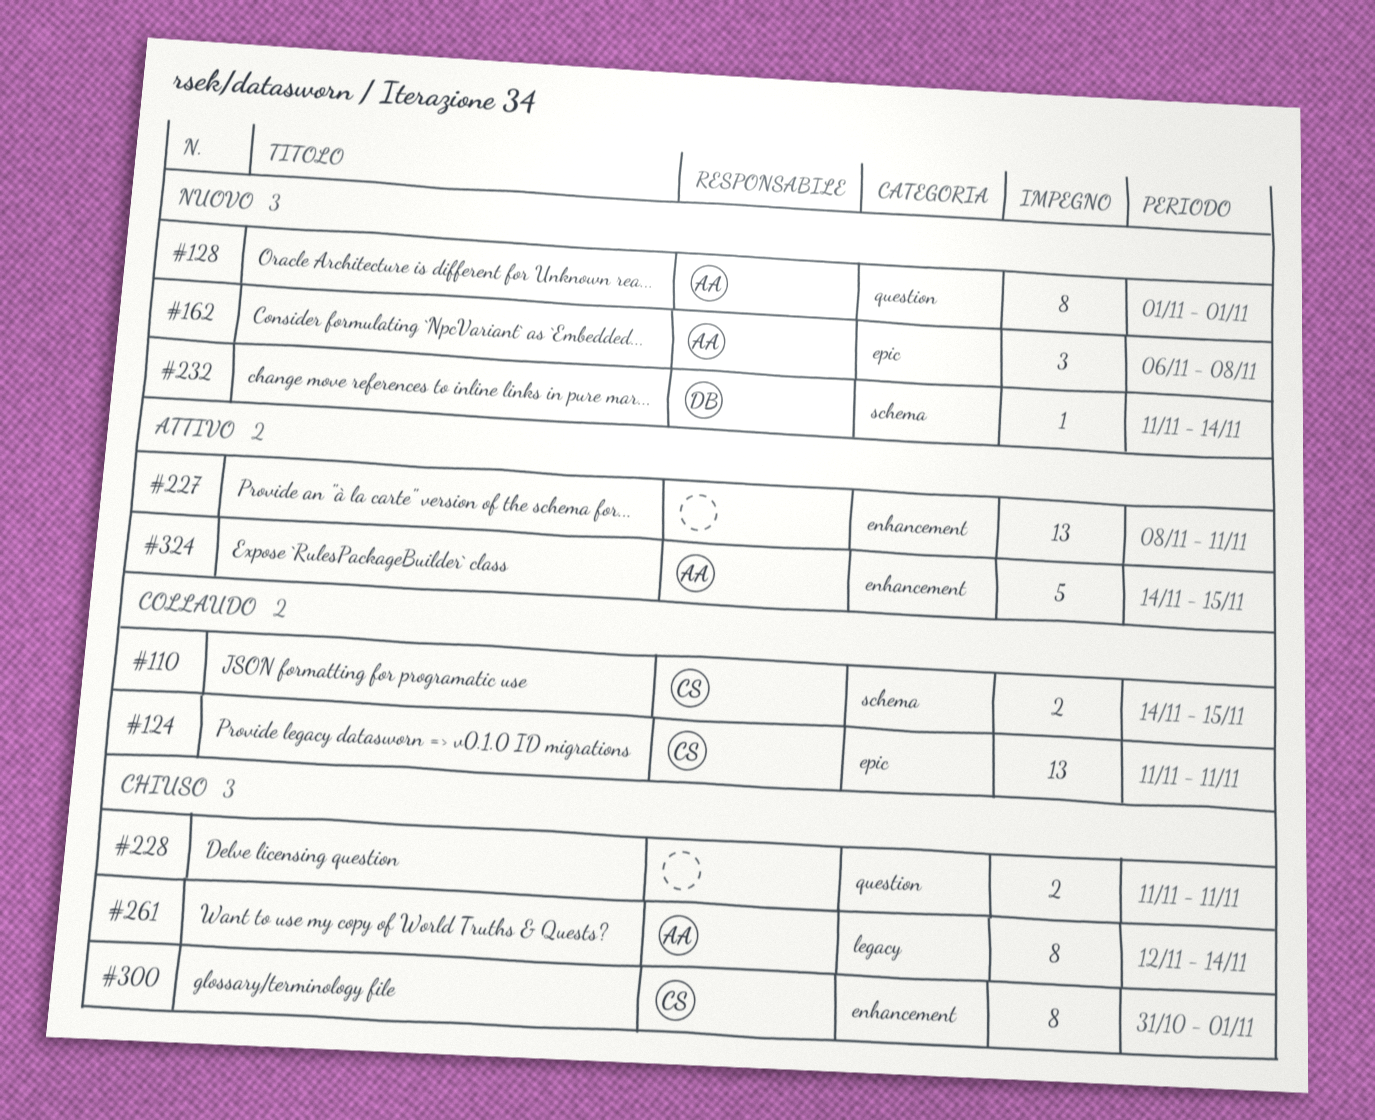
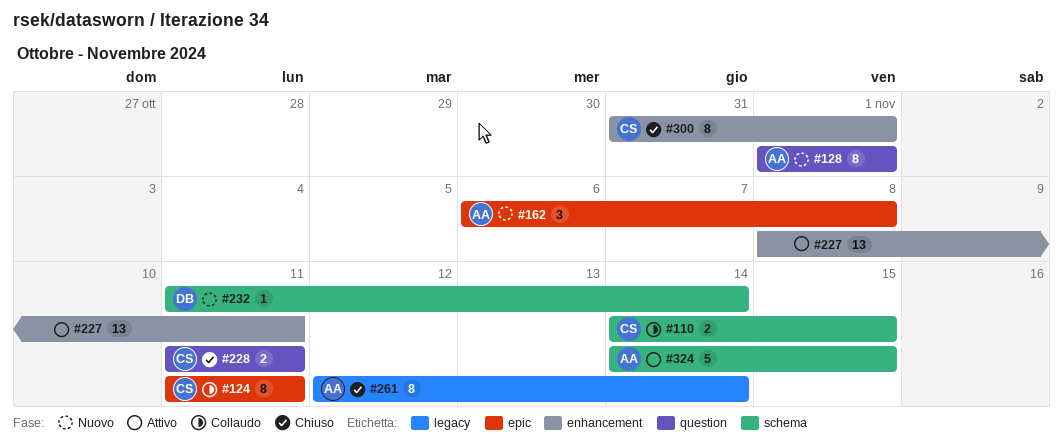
#124, estimate: 13 -> 8
#228, owner: none -> CS
#324, label: enhancement -> schema

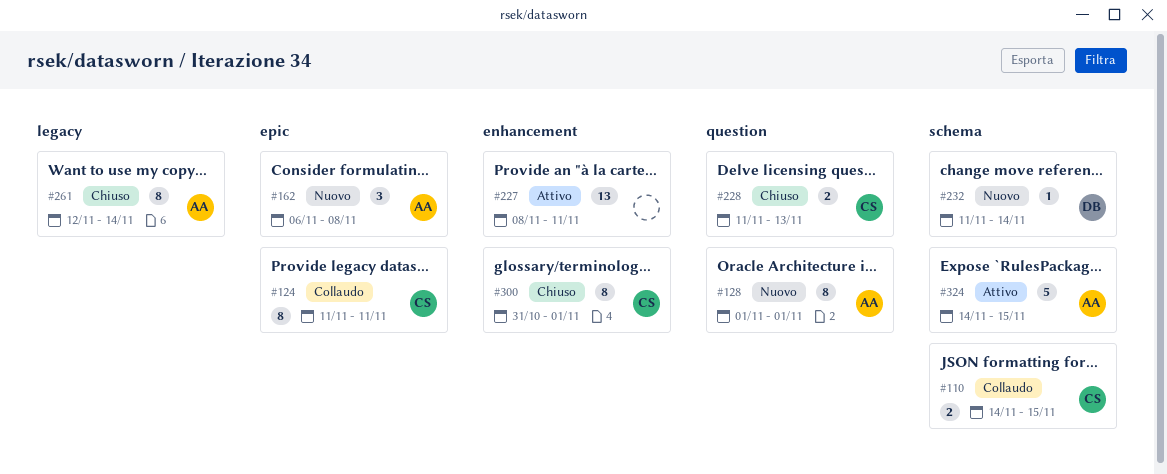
#228, due: Nov 11 -> Nov 13

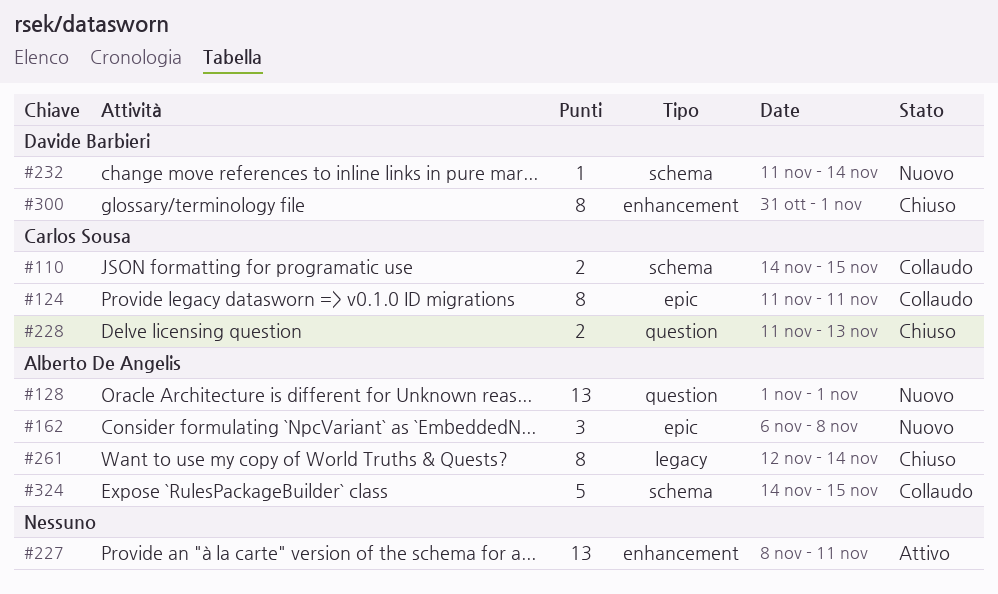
#128, estimate: 8 -> 13
#300, owner: Carlos Sousa -> Davide Barbieri
#324, status: Attivo -> Collaudo

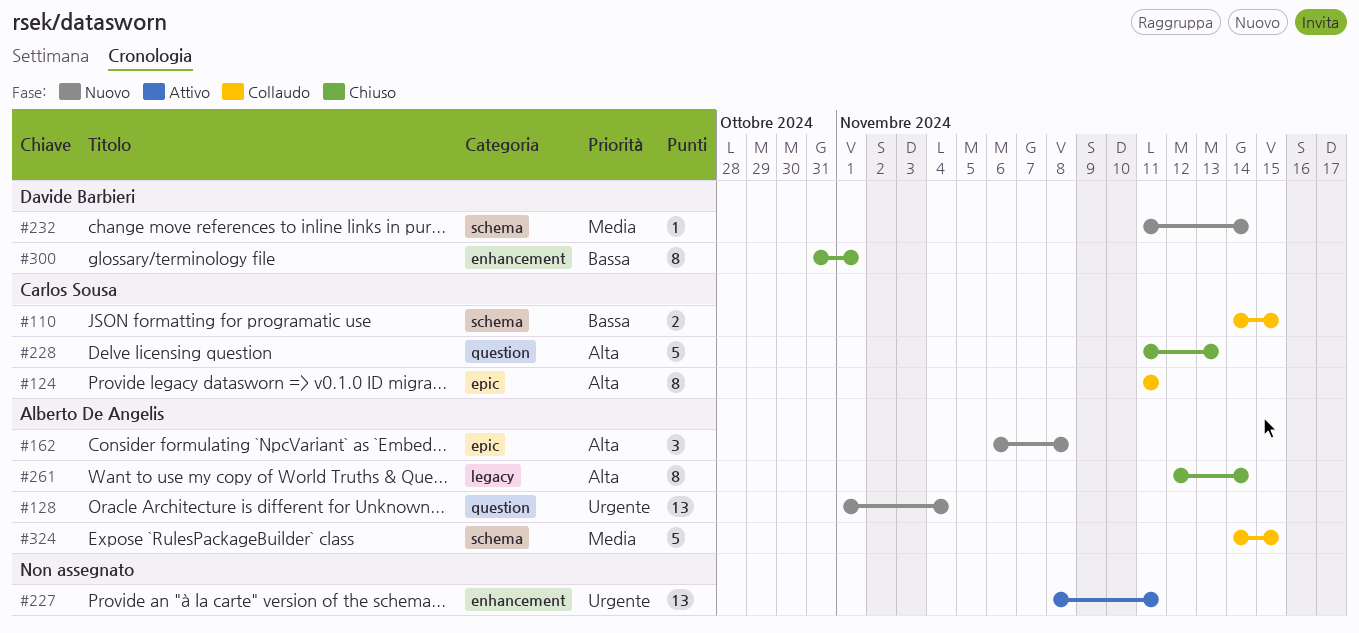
#128, due: Nov 1 -> Nov 4
#228, estimate: 2 -> 5

